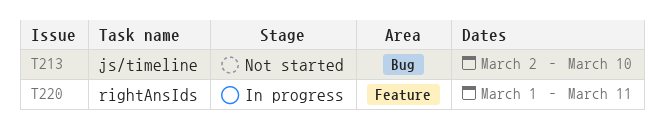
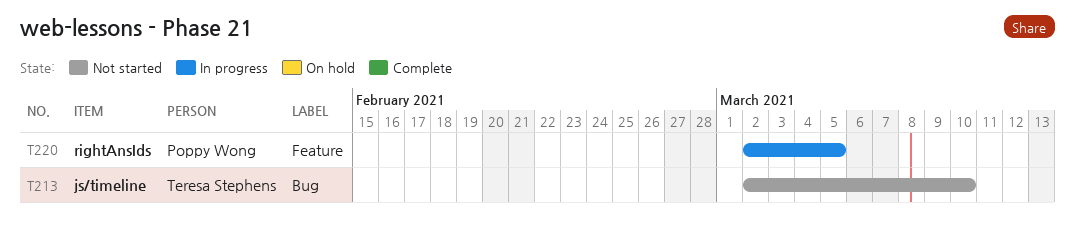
T220, start: Mar 1 -> Mar 2
T220, due: Mar 11 -> Mar 5

